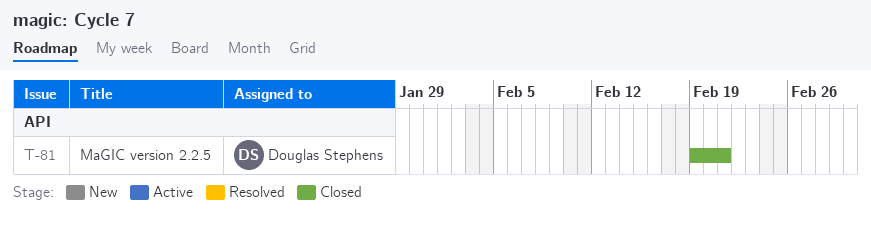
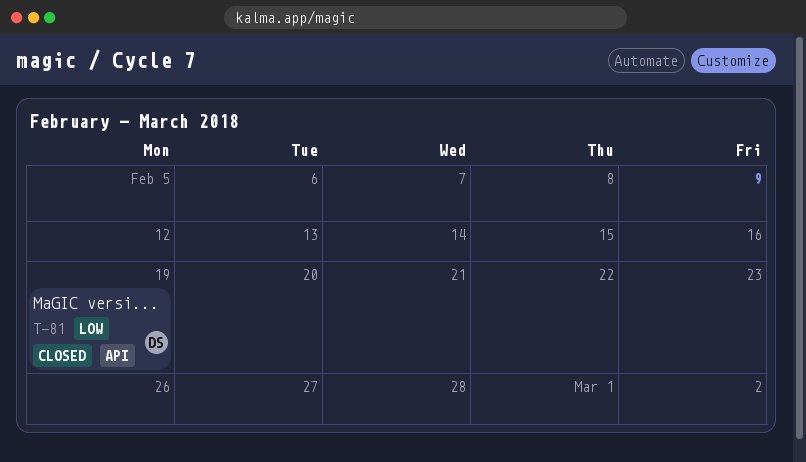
T-81, due: Feb 21 -> Feb 19

